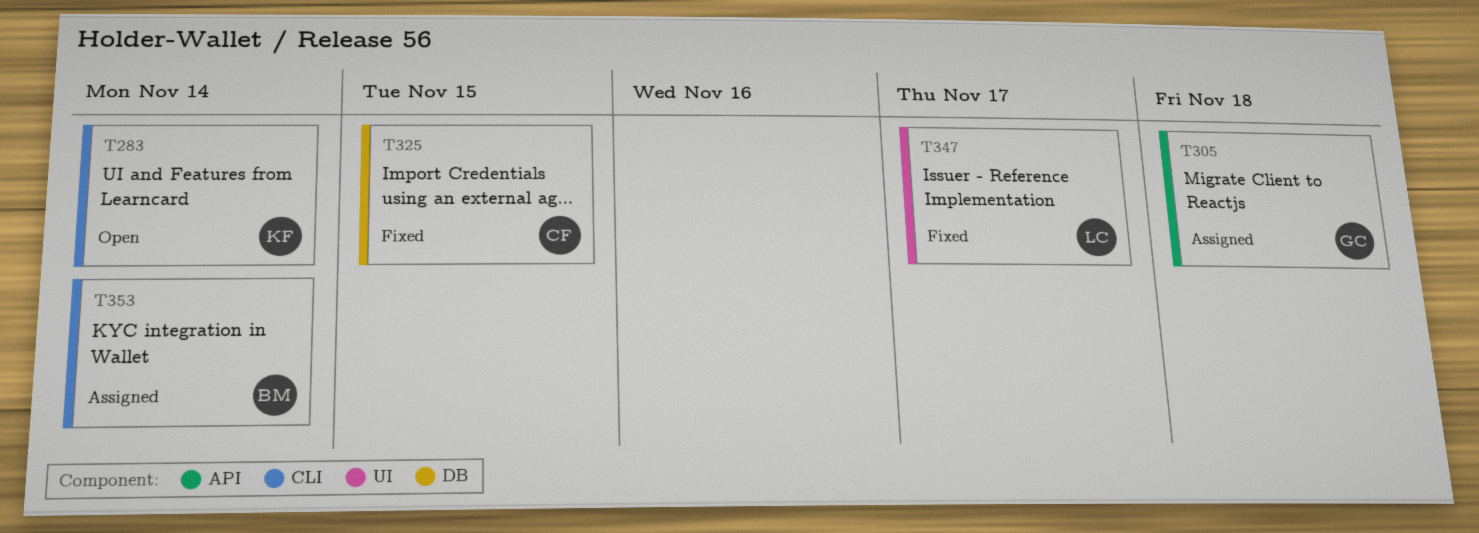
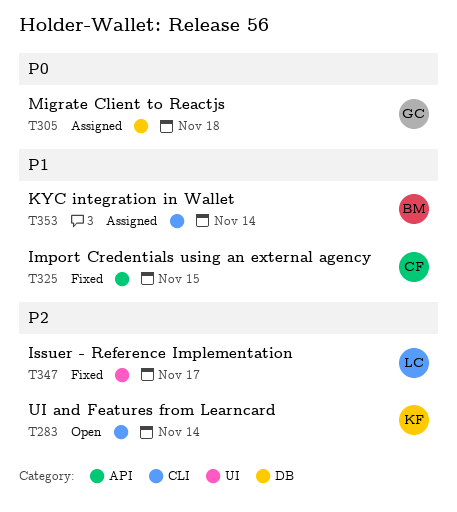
T305, label: API -> DB
T325, label: DB -> API

